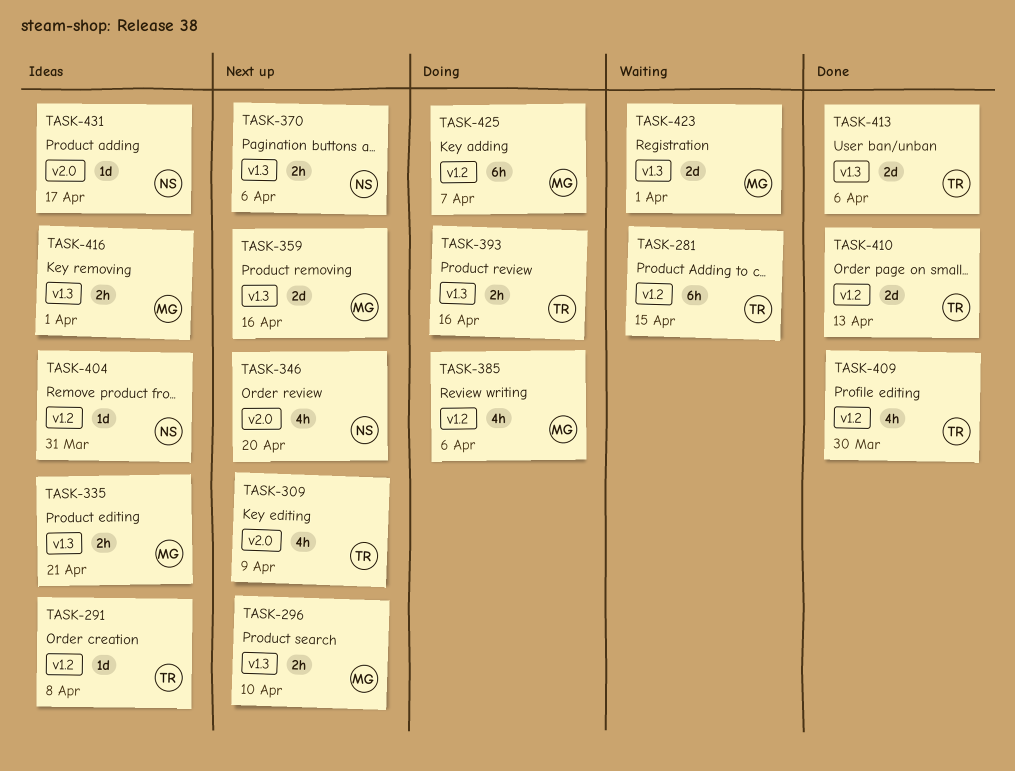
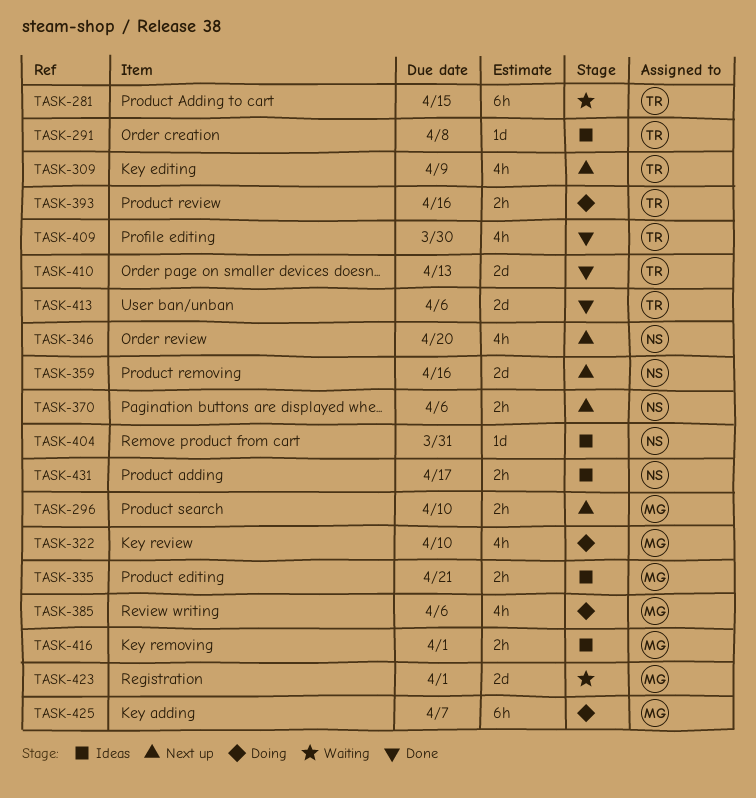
TASK-322: none -> present
TASK-359, owner: MG -> NS
TASK-431, estimate: 1d -> 2h

